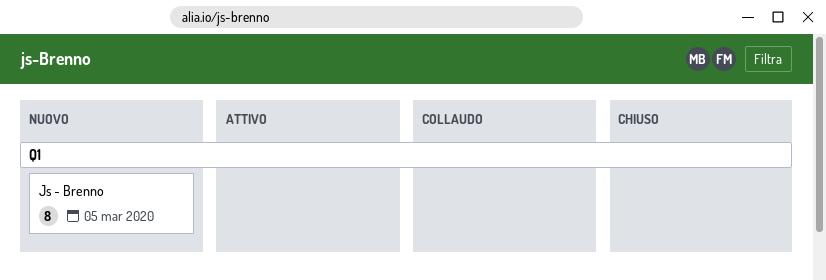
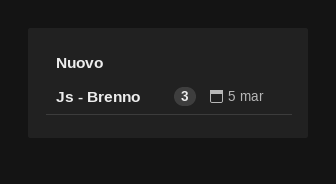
Js - Brenno, estimate: 8 -> 3

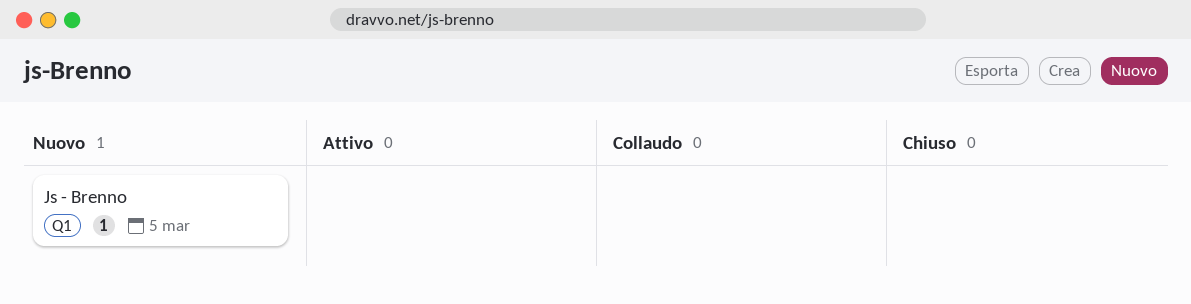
Js - Brenno, estimate: 3 -> 1

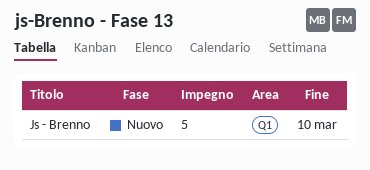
Js - Brenno, estimate: 1 -> 5
Js - Brenno, due: Mar 5 -> Mar 10

